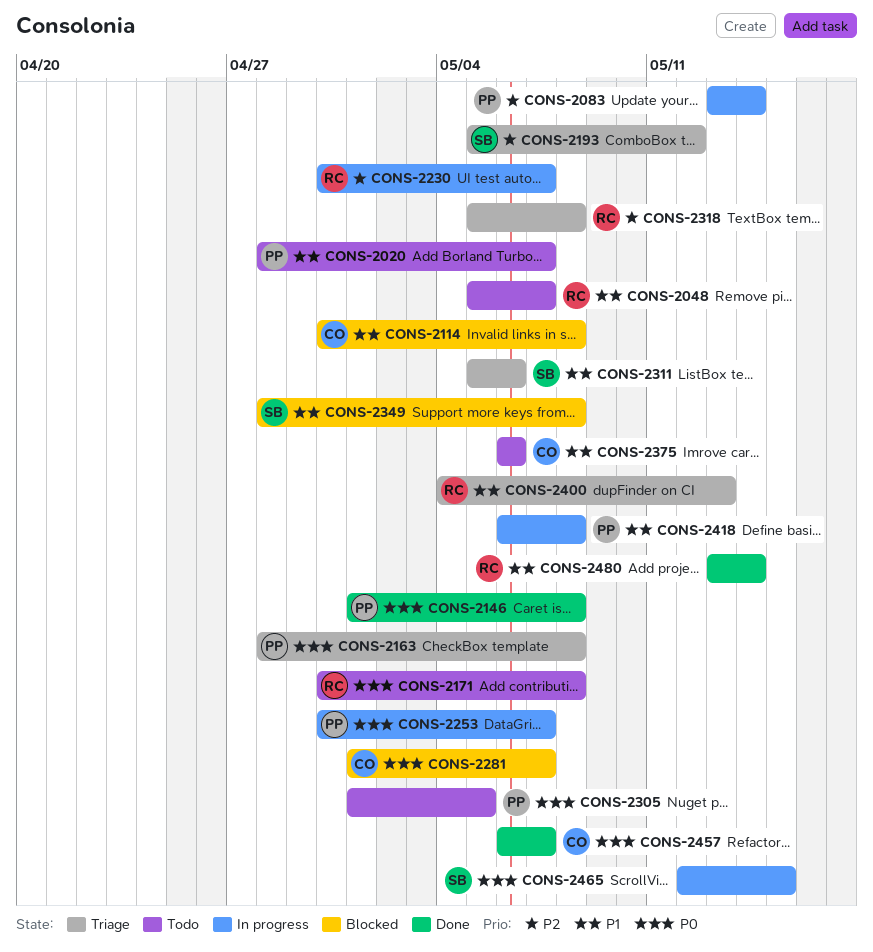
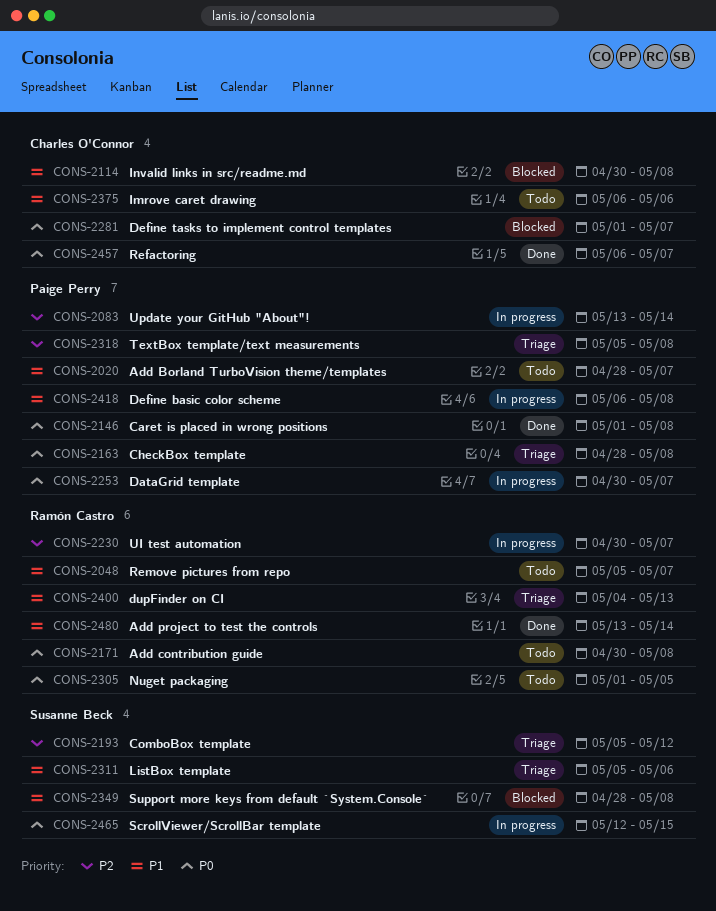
CONS-2305, owner: Paige Perry -> Ramón Castro
CONS-2318, owner: Ramón Castro -> Paige Perry

